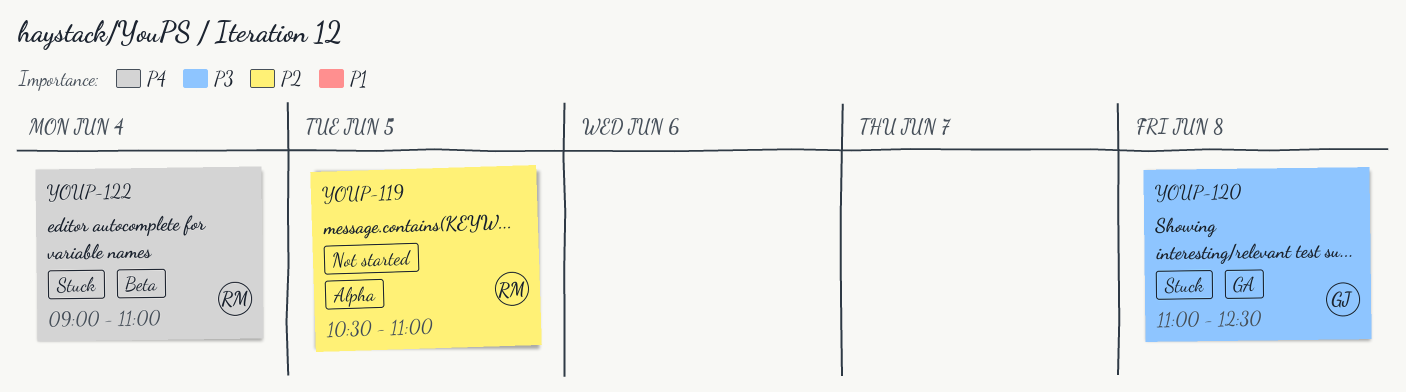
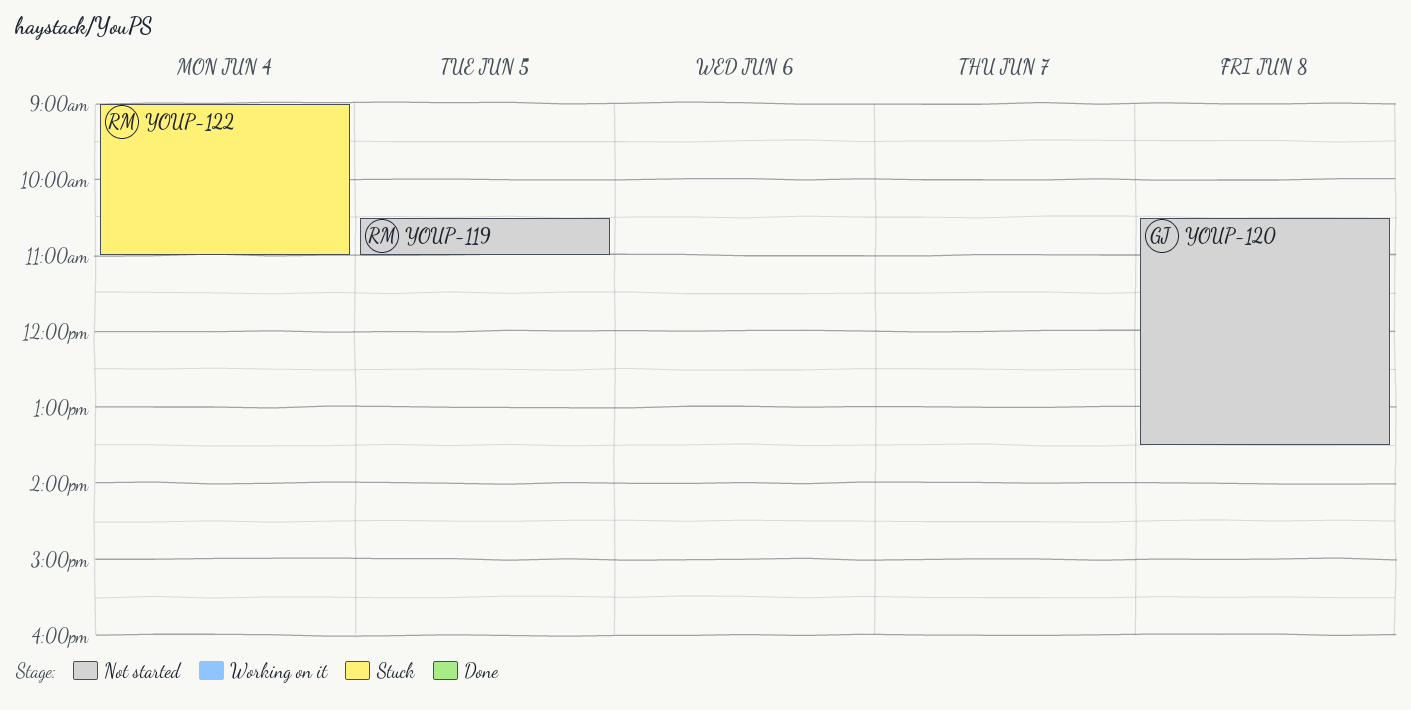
YOUP-120, status: Stuck -> Not started
YOUP-120, begins: 11:00 -> 10:30
YOUP-120, ends: 12:30 -> 13:30

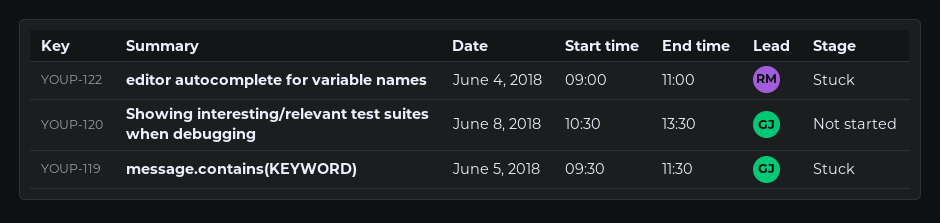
YOUP-119, status: Not started -> Stuck
YOUP-119, owner: RM -> GJ
YOUP-119, begins: 10:30 -> 09:30
YOUP-119, ends: 11:00 -> 11:30

